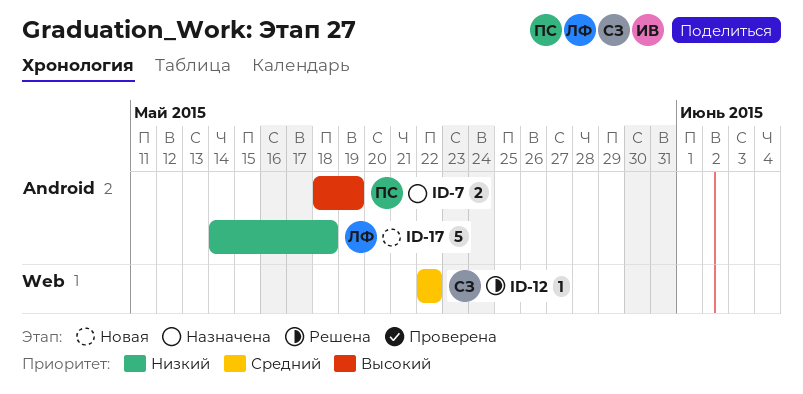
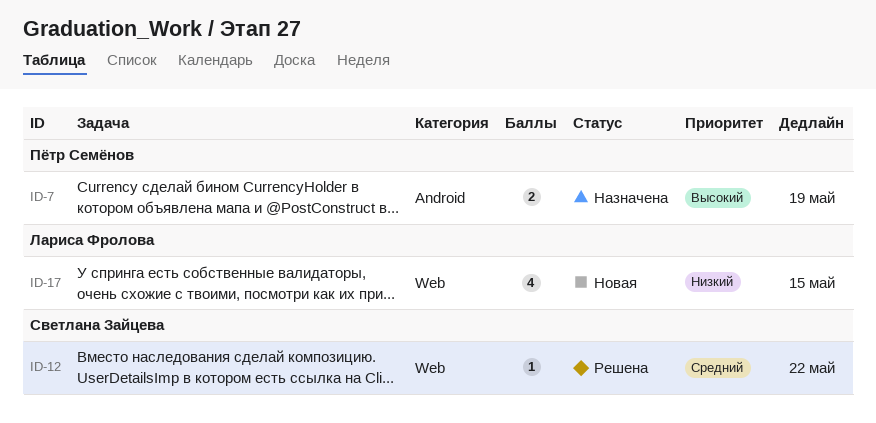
ID-17, label: Android -> Web
ID-17, estimate: 5 -> 4
ID-17, due: May 18 -> May 15

